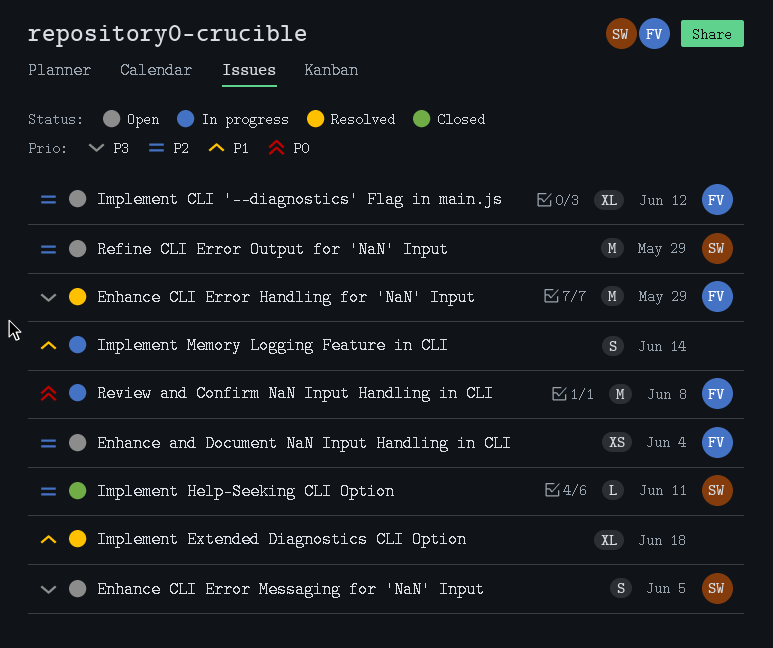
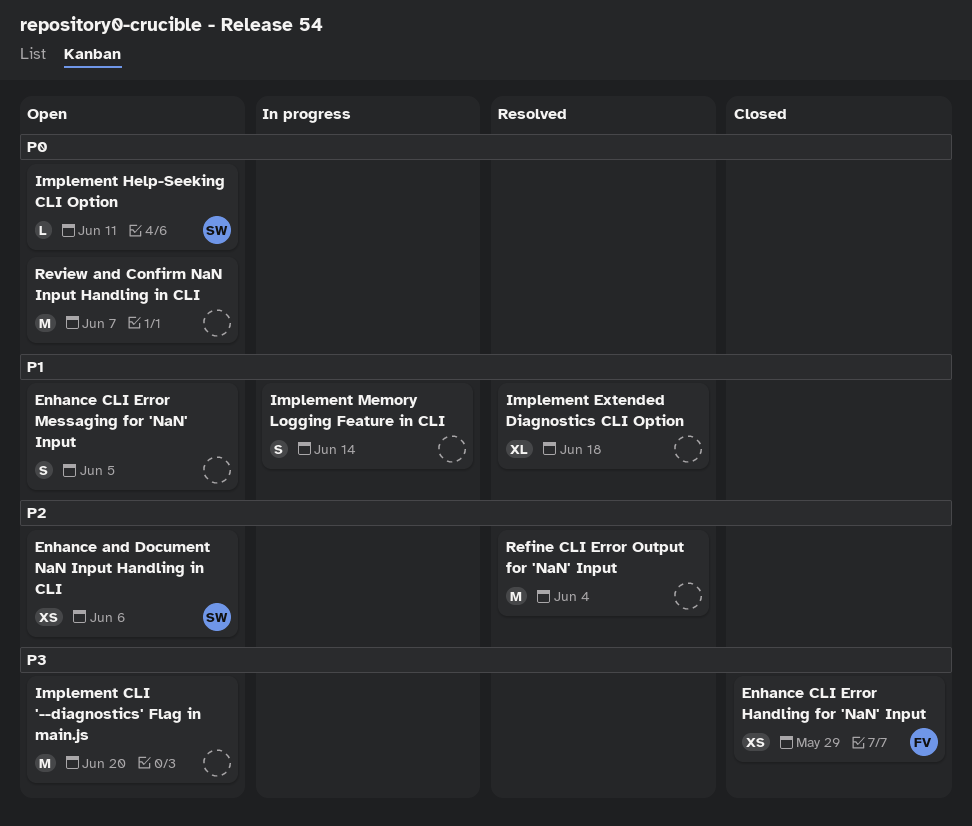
Enhance and Document NaN Input Handling in CLI, owner: FV -> SW
Enhance and Document NaN Input Handling in CLI, due: Jun 4 -> Jun 6
Enhance CLI Error Handling for 'NaN' Input, status: Resolved -> Closed
Enhance CLI Error Handling for 'NaN' Input, estimate: M -> XS
Enhance CLI Error Messaging for 'NaN' Input, owner: SW -> none
Enhance CLI Error Messaging for 'NaN' Input, priority: P3 -> P1
Implement CLI '--diagnostics' Flag in main.js, owner: FV -> none
Implement CLI '--diagnostics' Flag in main.js, priority: P2 -> P3
Implement CLI '--diagnostics' Flag in main.js, estimate: XL -> M
Implement CLI '--diagnostics' Flag in main.js, due: Jun 12 -> Jun 20
Implement Help-Seeking CLI Option, status: Closed -> Open
Implement Help-Seeking CLI Option, priority: P2 -> P0
Refine CLI Error Output for 'NaN' Input, status: Open -> Resolved
Refine CLI Error Output for 'NaN' Input, owner: SW -> none
Refine CLI Error Output for 'NaN' Input, due: May 29 -> Jun 4
Review and Confirm NaN Input Handling in CLI, status: In progress -> Open
Review and Confirm NaN Input Handling in CLI, owner: FV -> none
Review and Confirm NaN Input Handling in CLI, due: Jun 8 -> Jun 7

